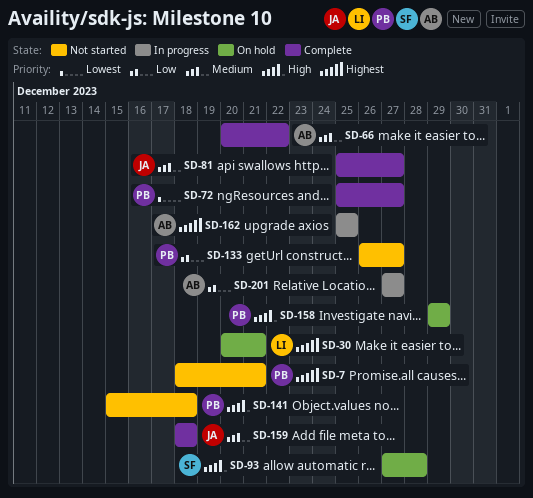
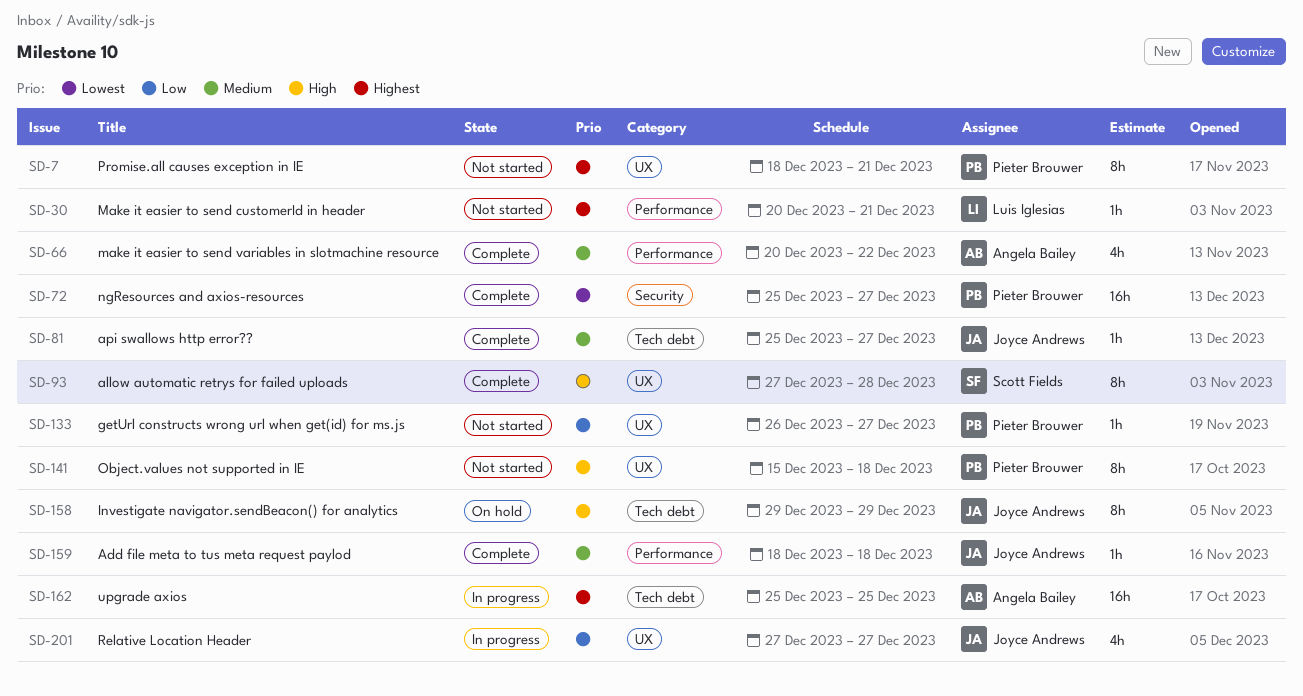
SD-30, status: On hold -> Not started
SD-93, status: On hold -> Complete
SD-158, owner: Pieter Brouwer -> Joyce Andrews
SD-201, owner: Angela Bailey -> Joyce Andrews

